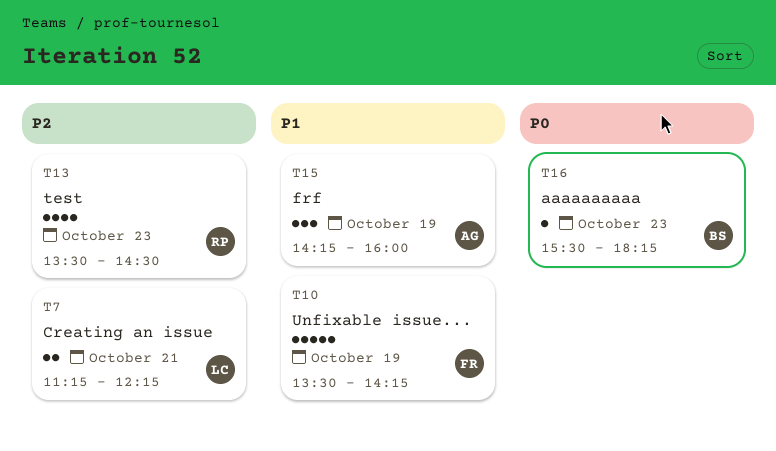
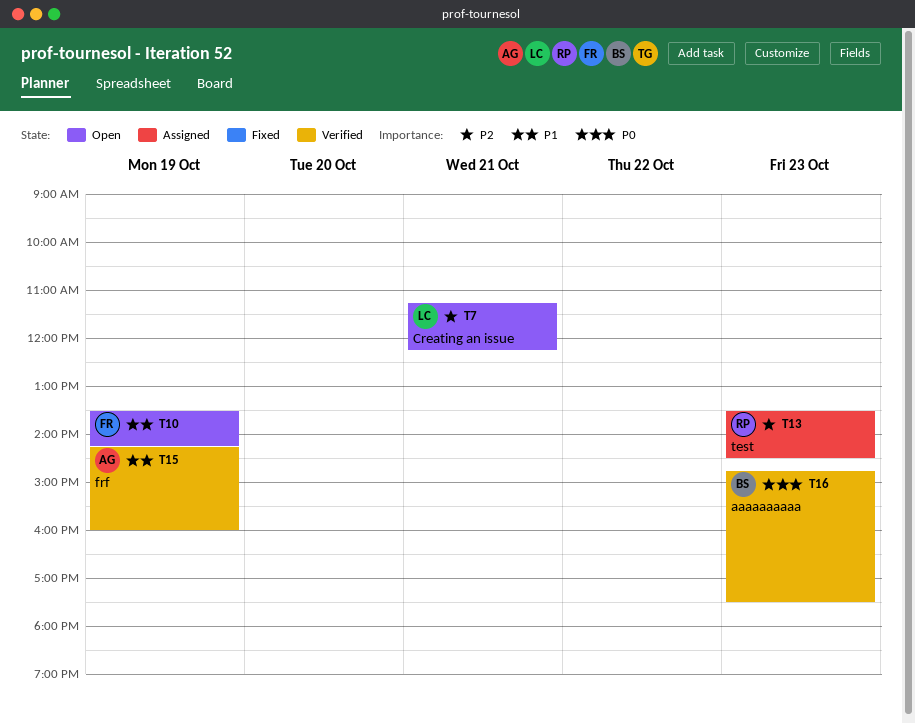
T16, begins: 15:30 -> 14:45
T16, ends: 18:15 -> 17:30

